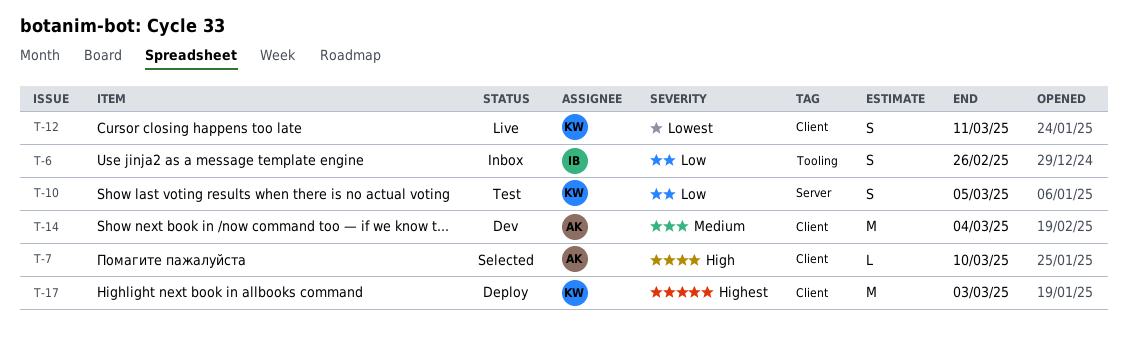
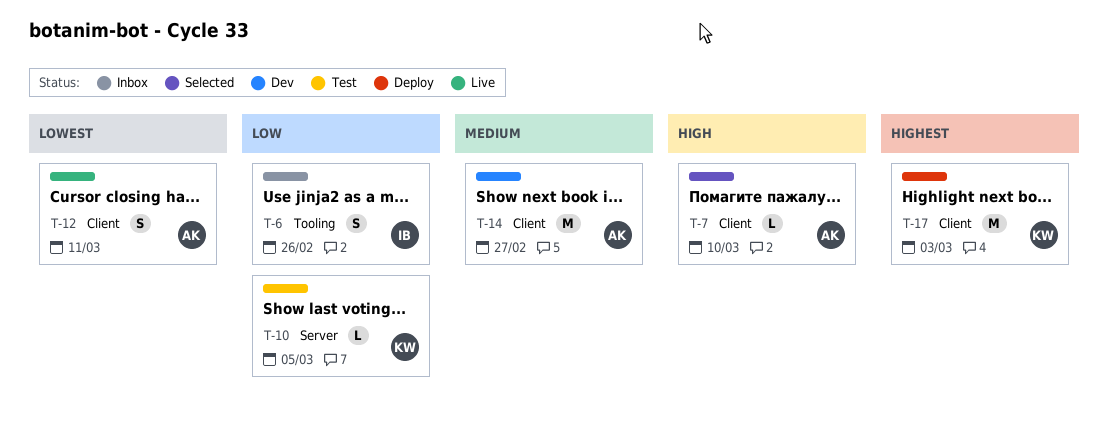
T-10, estimate: S -> L
T-12, owner: KW -> AK
T-14, due: Mar 4 -> Feb 27

